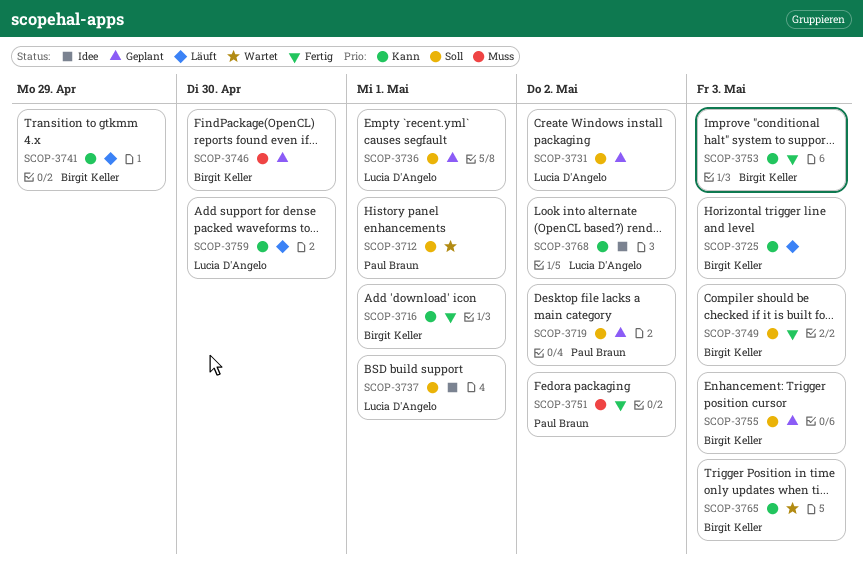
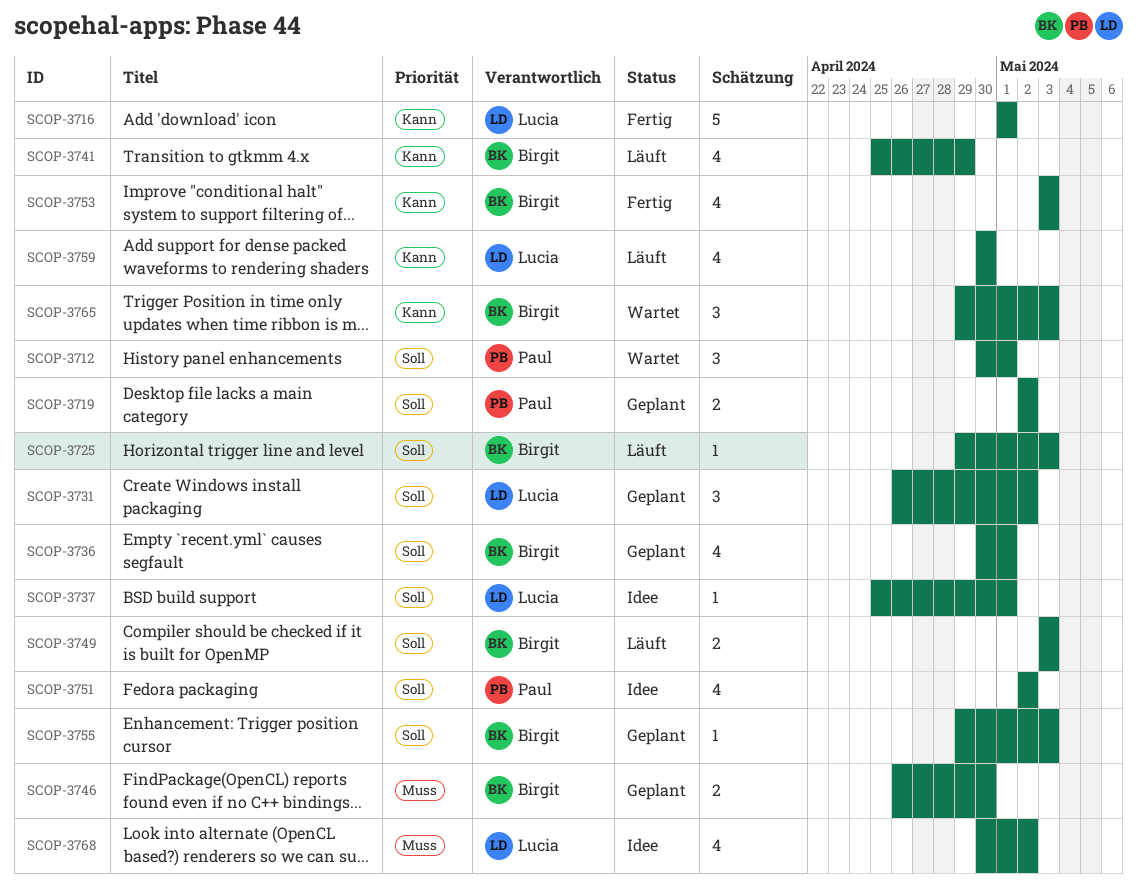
SCOP-3716, owner: Birgit Keller -> Lucia D'Angelo
SCOP-3725, priority: Kann -> Soll
SCOP-3736, owner: Lucia D'Angelo -> Birgit Keller
SCOP-3749, status: Fertig -> Läuft
SCOP-3751, status: Fertig -> Idee
SCOP-3751, priority: Muss -> Soll
SCOP-3768, priority: Kann -> Muss

